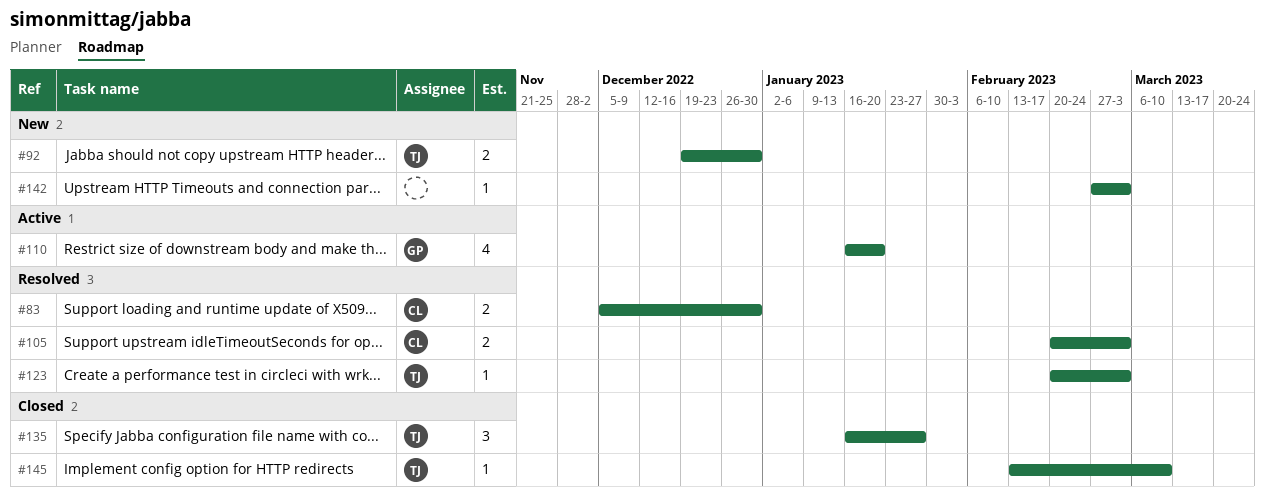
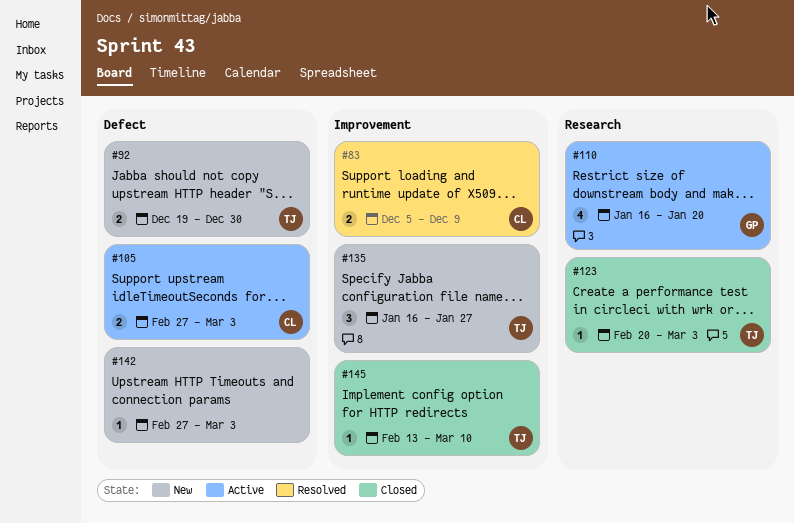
#83, due: Dec 30 -> Dec 9
#105, status: Resolved -> Active
#105, start: Feb 20 -> Feb 27
#123, status: Resolved -> Closed
#135, status: Closed -> New

